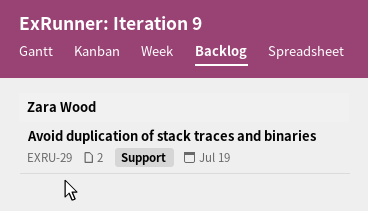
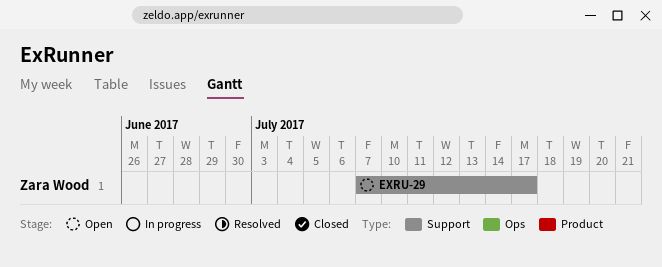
EXRU-29, due: Jul 19 -> Jul 17

